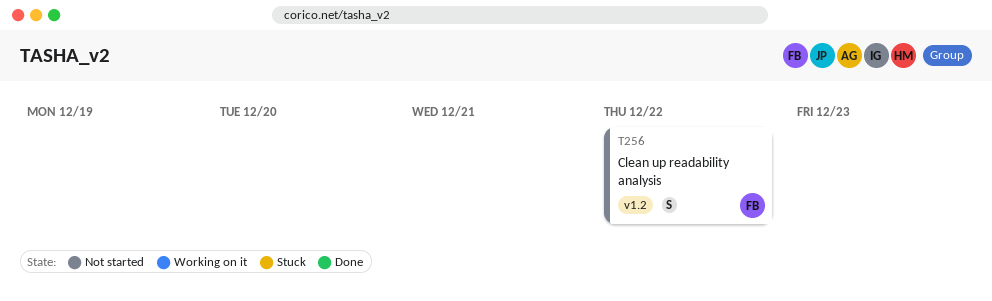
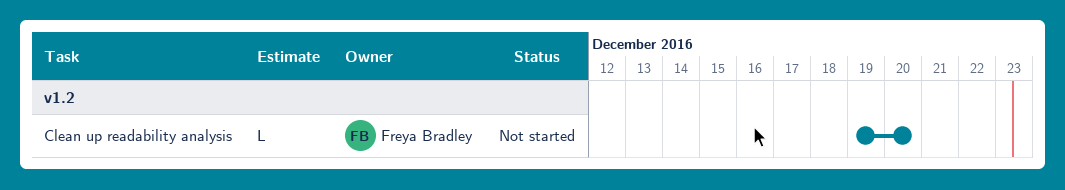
Clean up readability analysis, estimate: S -> L
Clean up readability analysis, due: Dec 22 -> Dec 20

